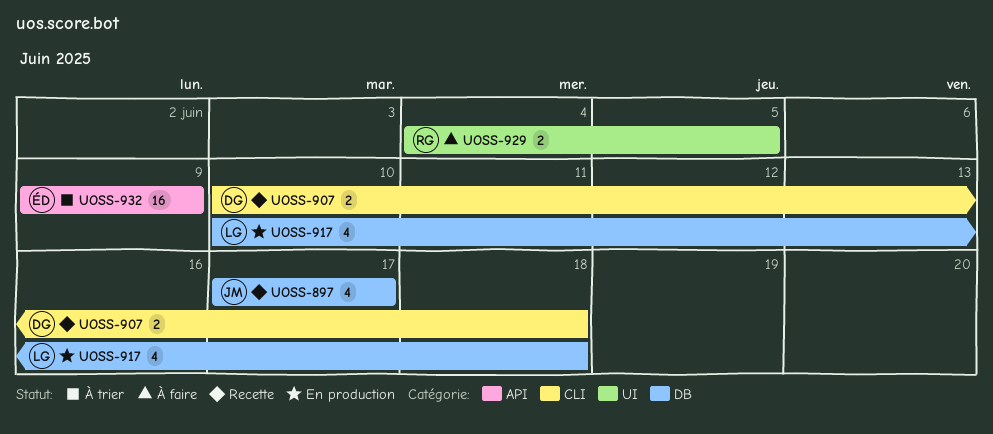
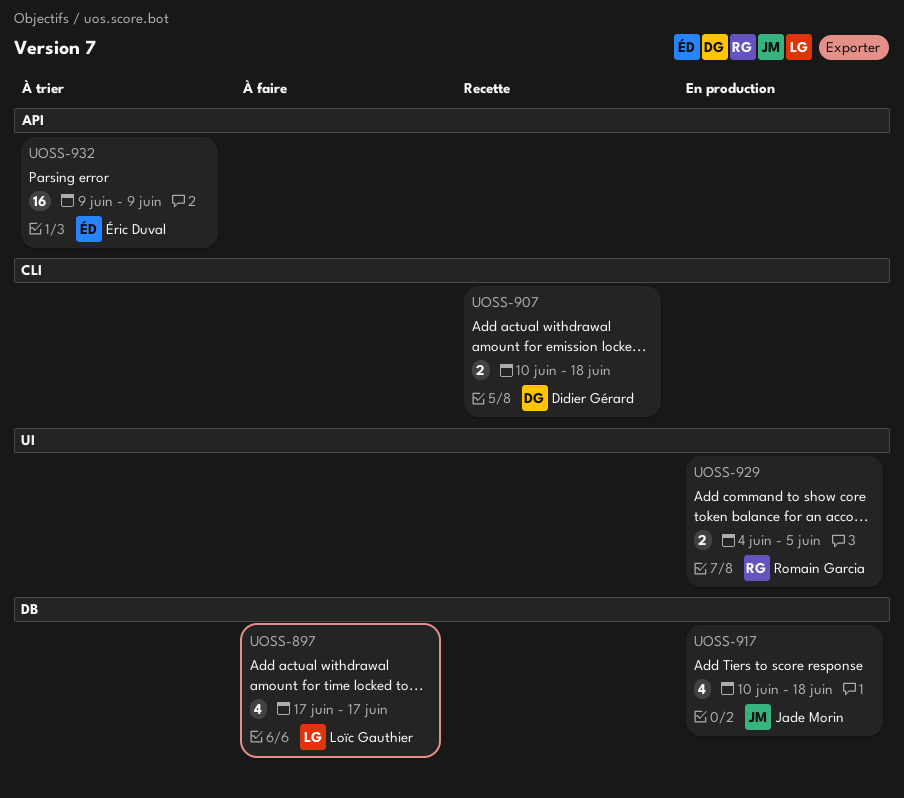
UOSS-897, status: Recette -> À faire
UOSS-897, owner: Jade Morin -> Loïc Gauthier
UOSS-917, owner: Loïc Gauthier -> Jade Morin
UOSS-929, status: À faire -> En production

